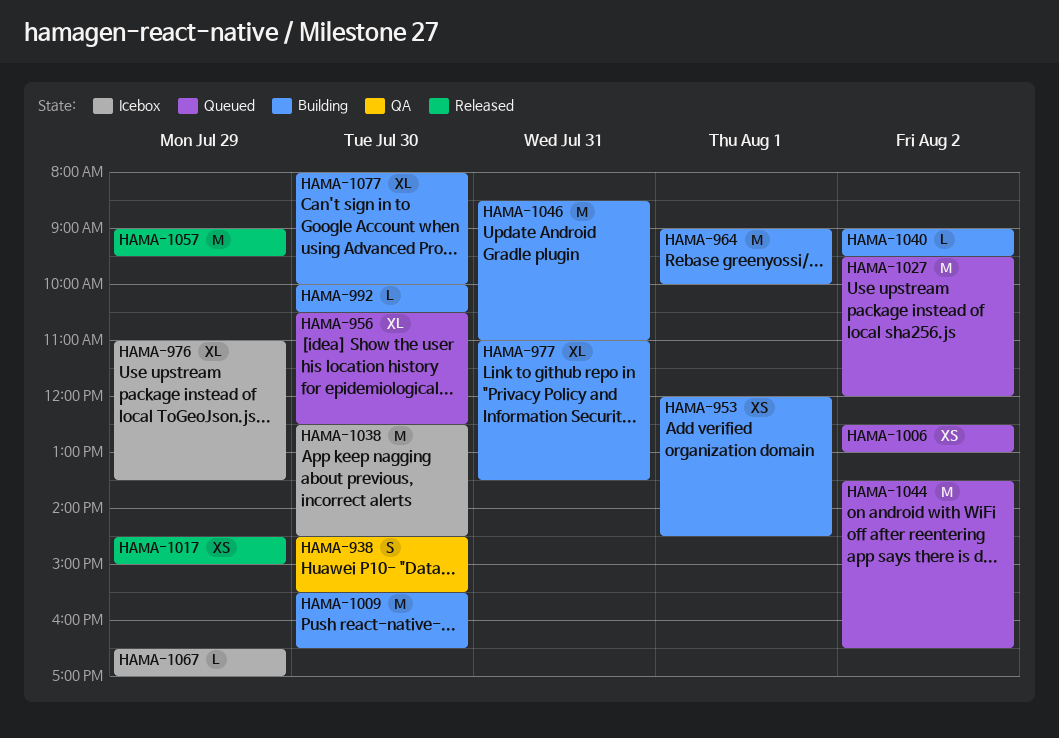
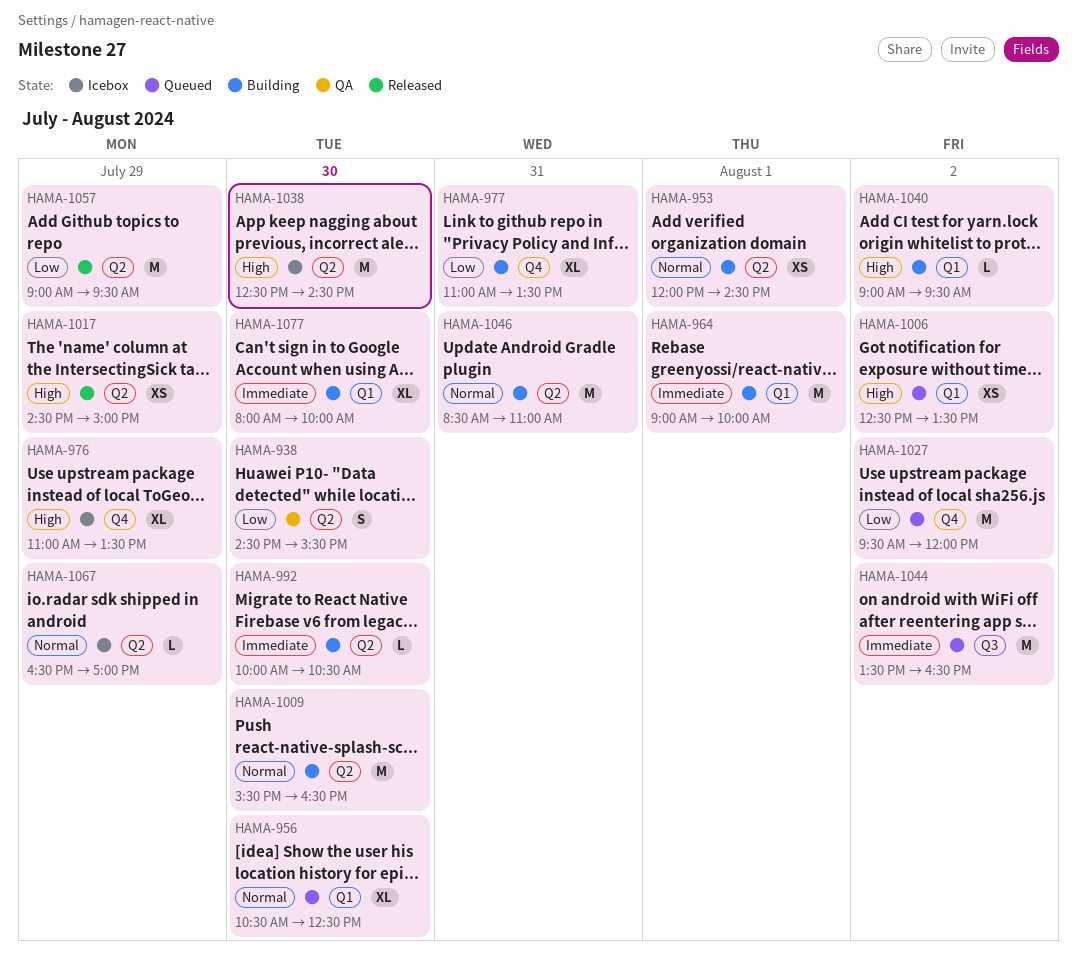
HAMA-1006, ends: 13:00 -> 13:30

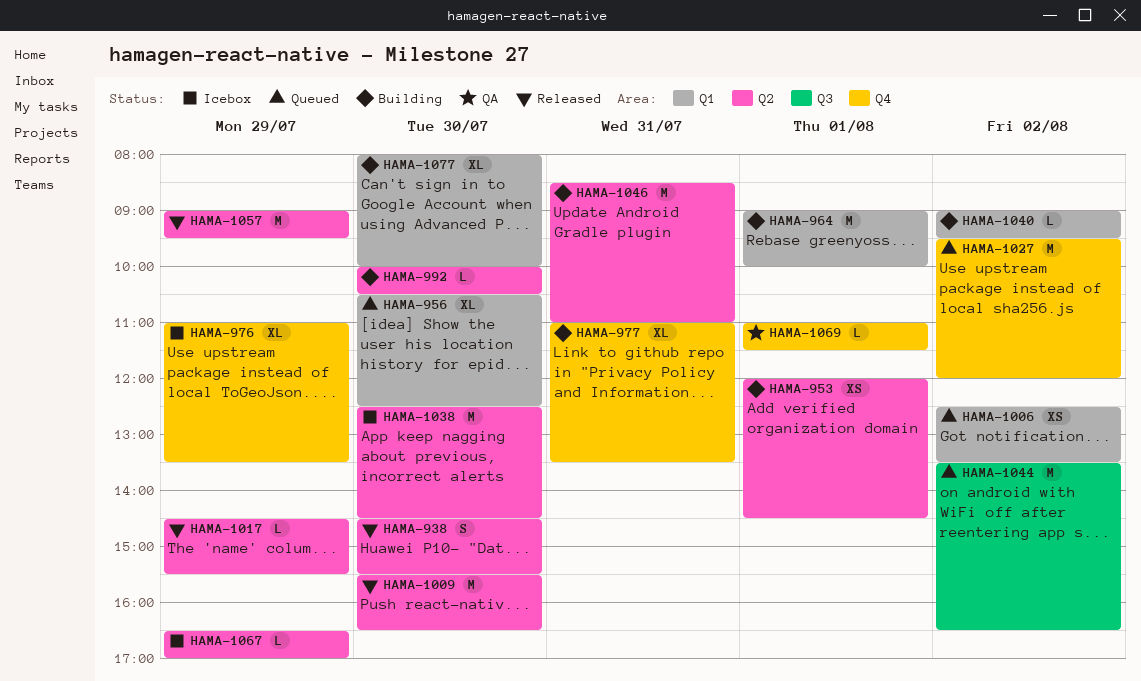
HAMA-938, status: QA -> Released
HAMA-1009, status: Building -> Released
HAMA-1017, estimate: XS -> L
HAMA-1017, ends: 15:00 -> 15:30
HAMA-1069: none -> present

